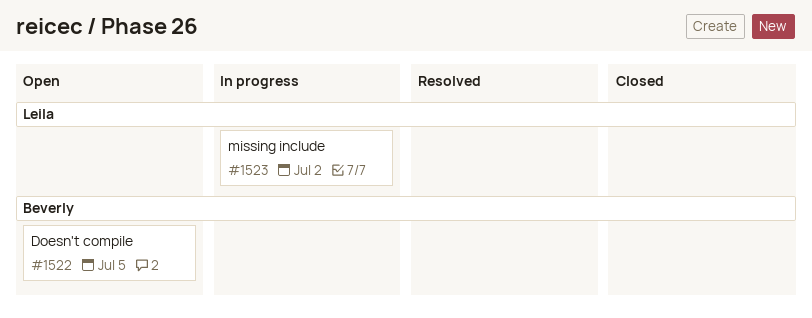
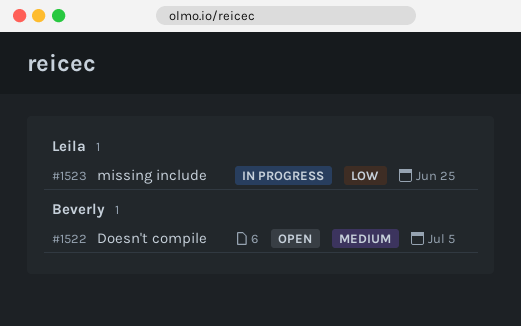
#1523, due: Jul 2 -> Jun 25

